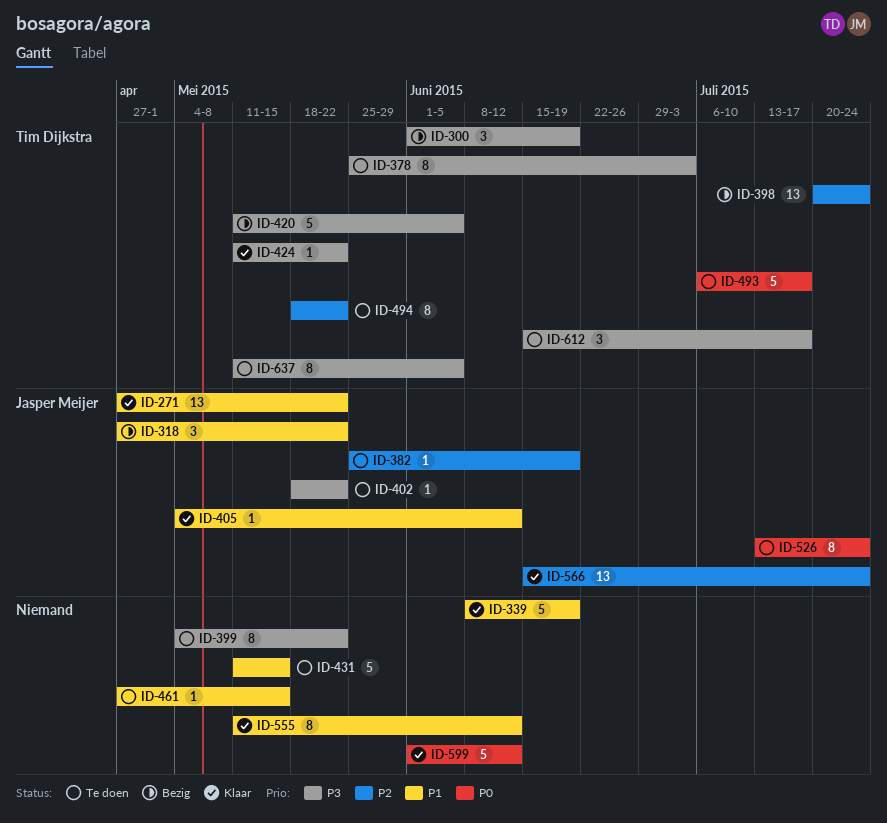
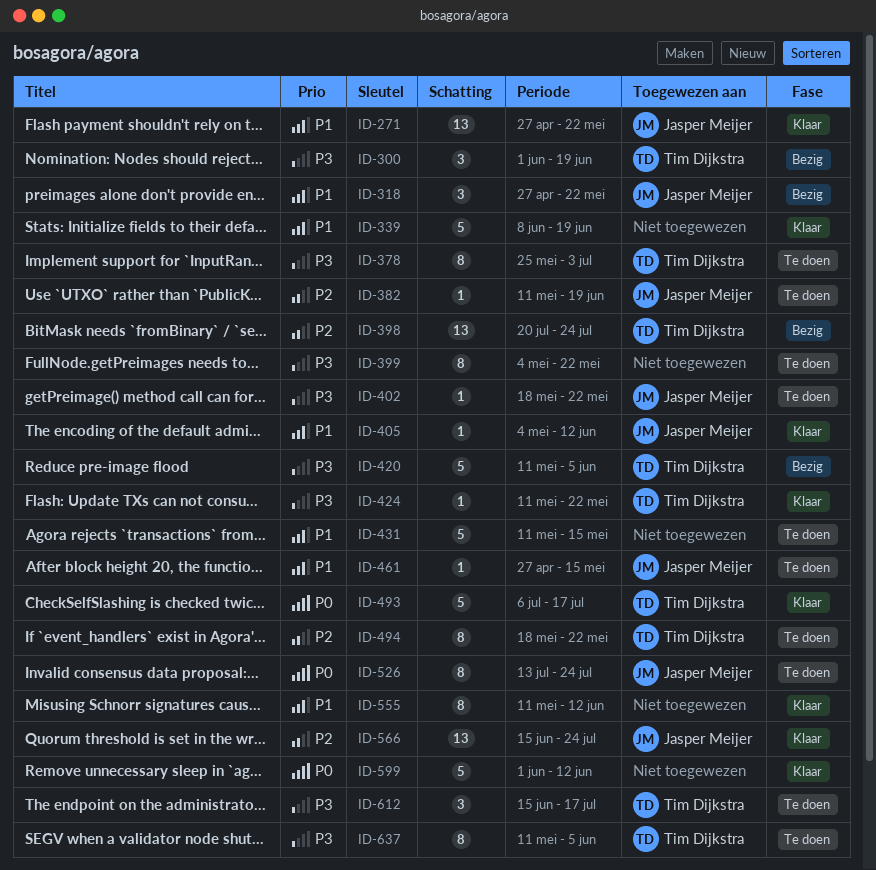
ID-382, start: May 25 -> May 11
ID-461, owner: none -> Jasper Meijer
ID-493, status: Te doen -> Klaar

